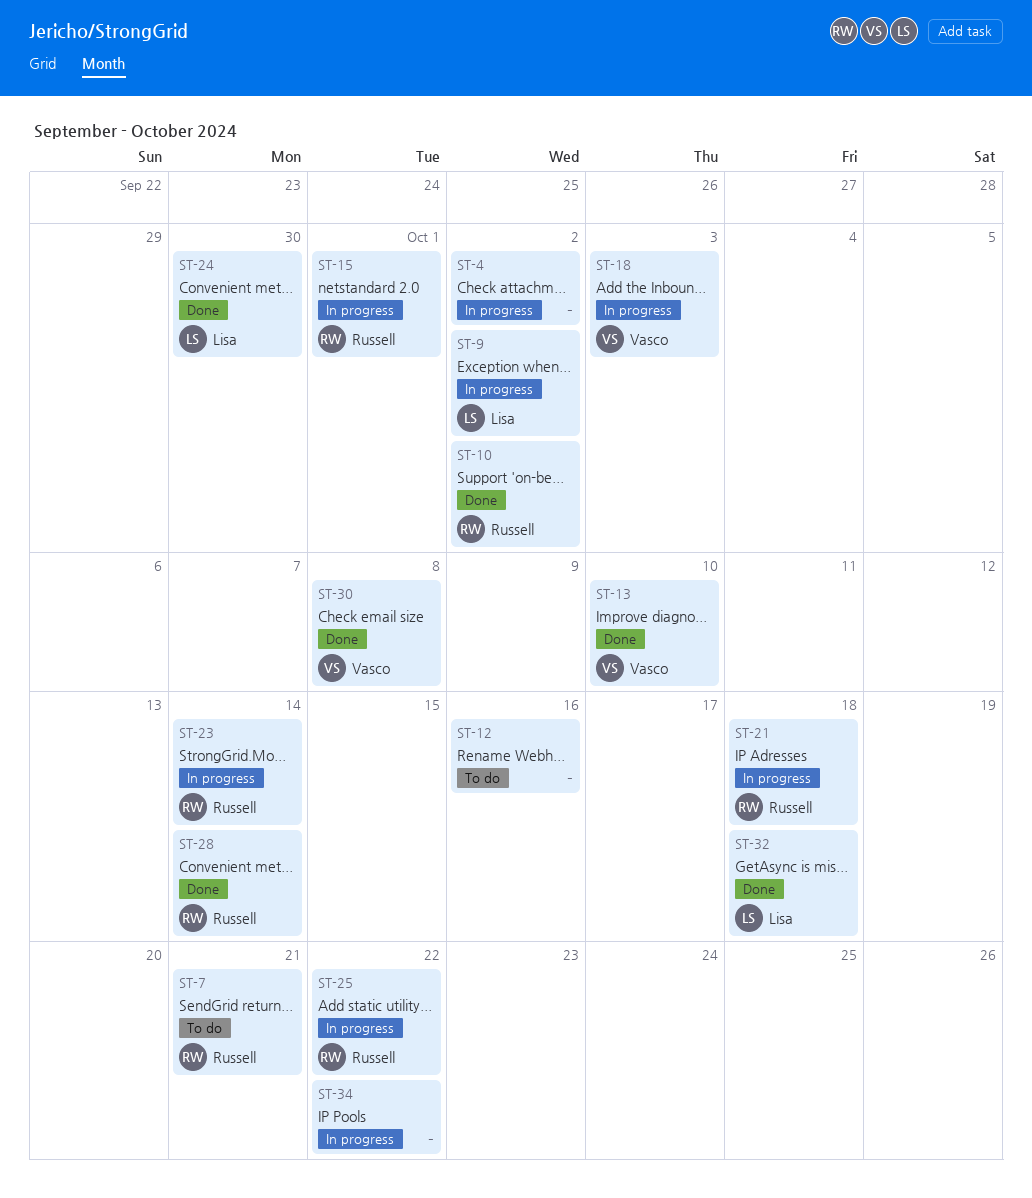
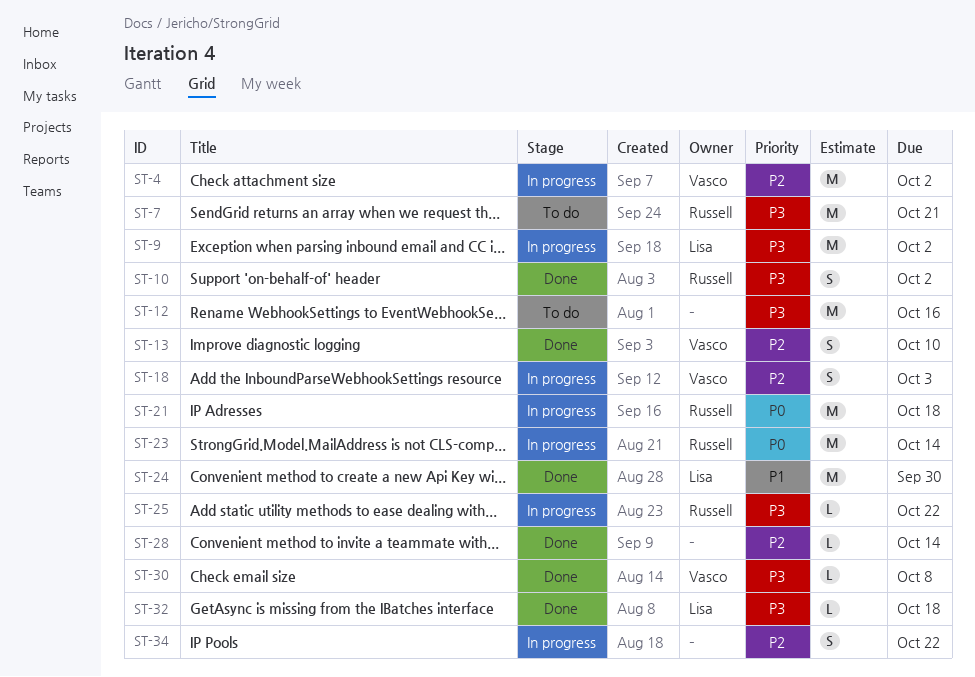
ST-4, owner: none -> Vasco
ST-15: present -> none
ST-28, owner: Russell -> none

